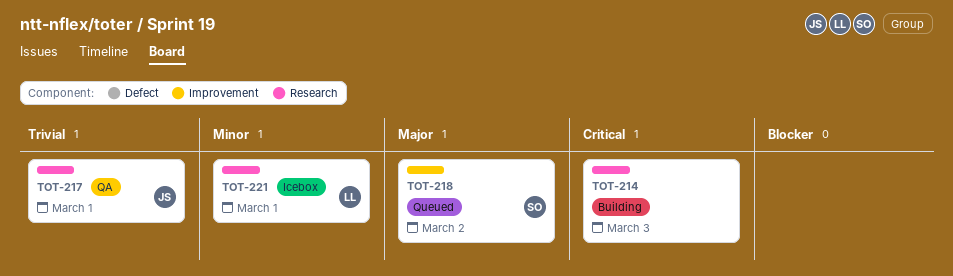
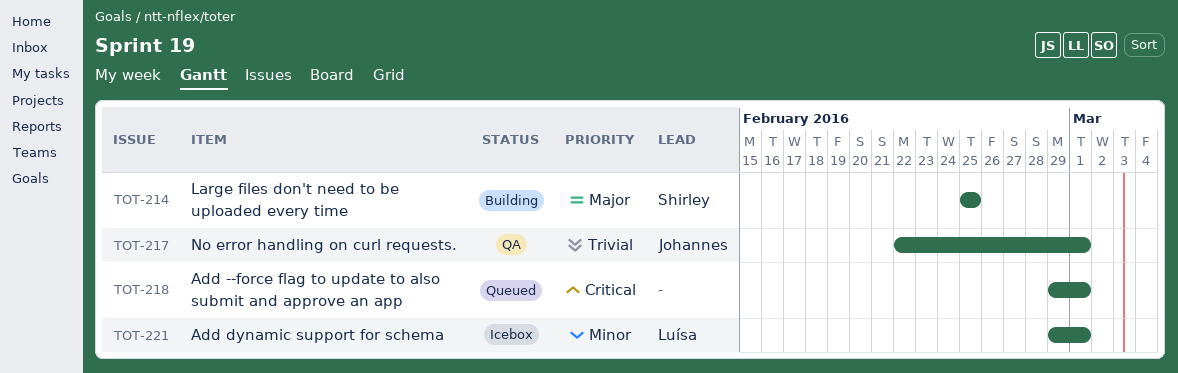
TOT-214, owner: none -> Shirley
TOT-214, priority: Critical -> Major
TOT-214, due: Mar 3 -> Feb 25
TOT-218, owner: Shirley -> none
TOT-218, priority: Major -> Critical
TOT-218, due: Mar 2 -> Mar 1

